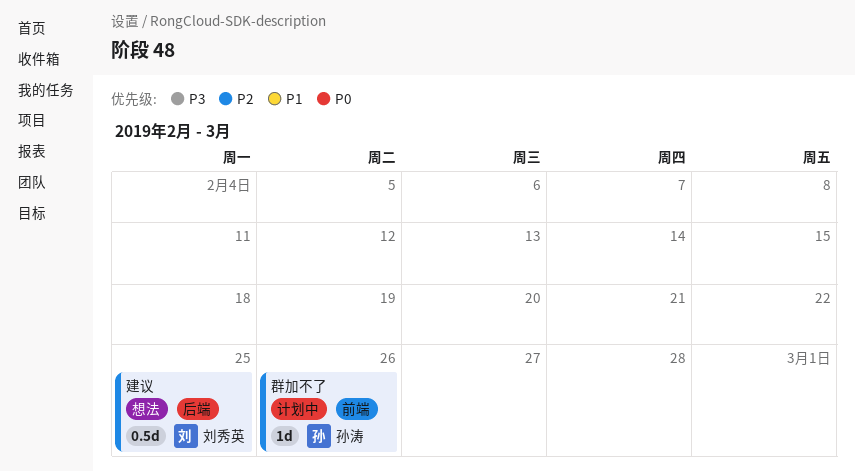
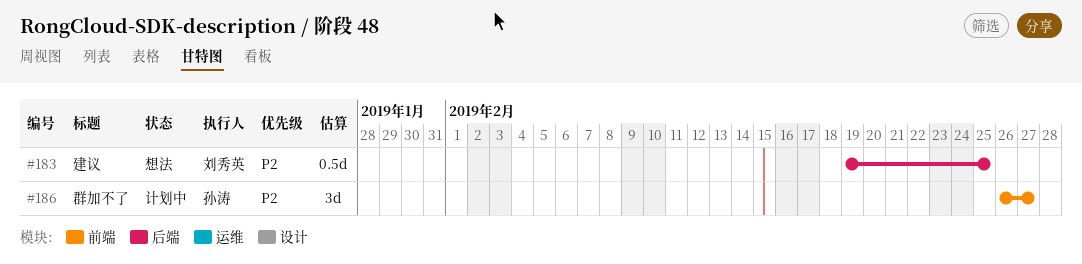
群加不了, estimate: 1d -> 3d
群加不了, due: Feb 26 -> Feb 27

